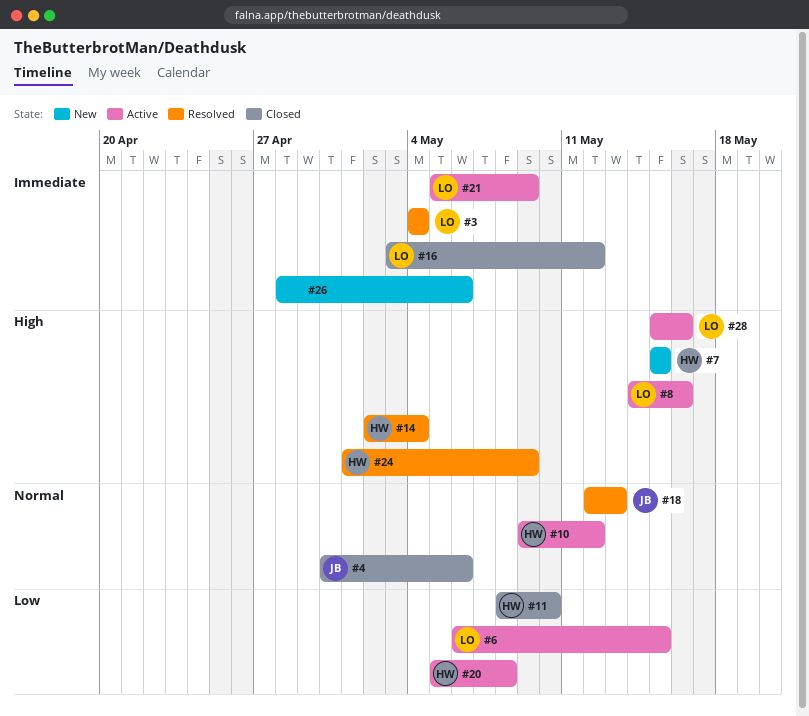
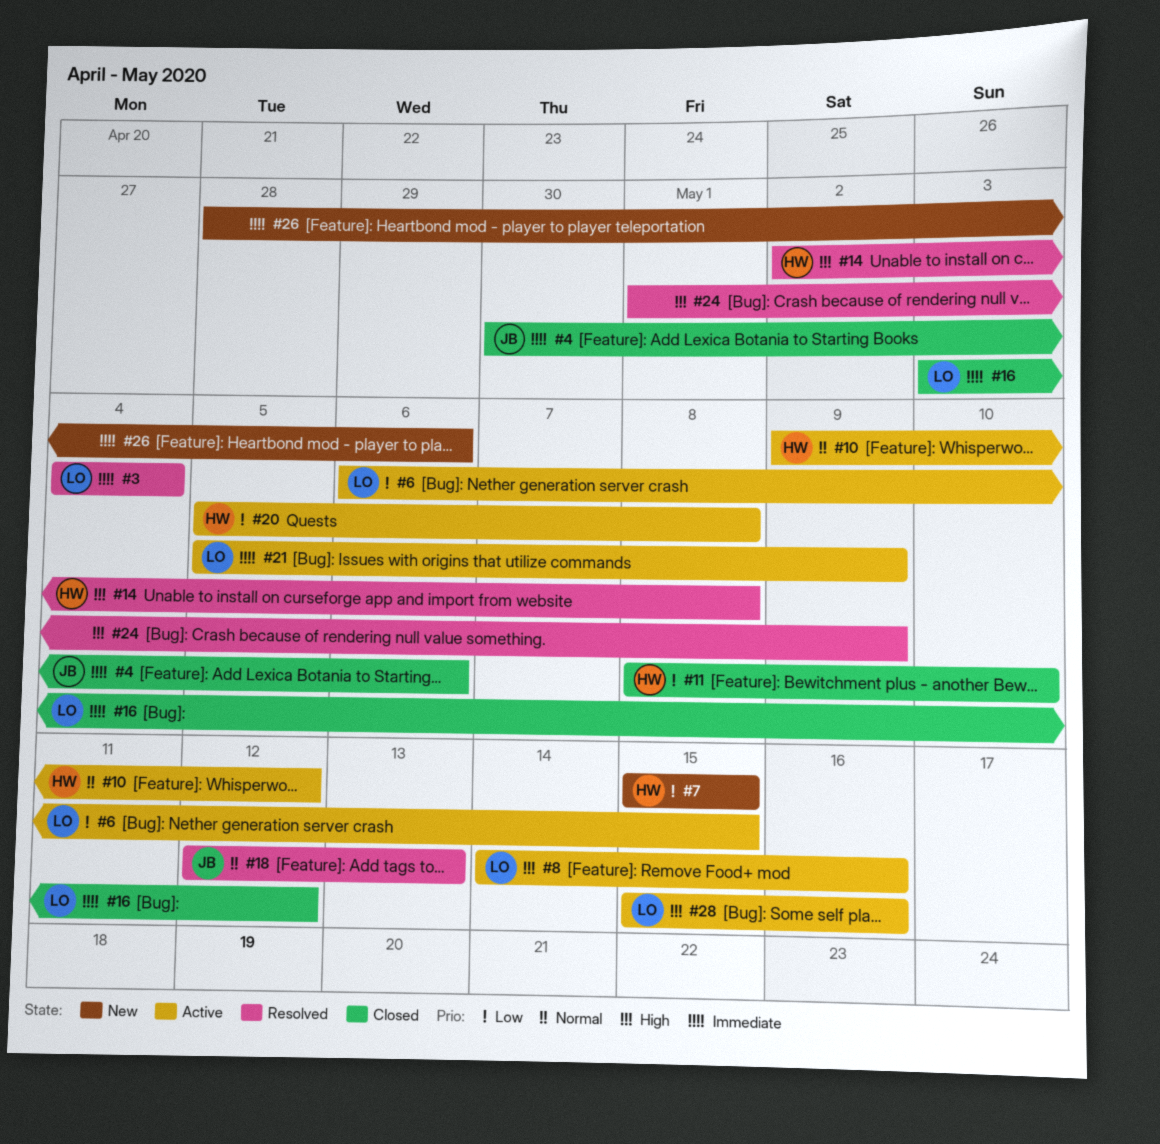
#4, priority: Normal -> Immediate
#7, priority: High -> Low
#14, due: May 4 -> May 8
#24, owner: HW -> none

